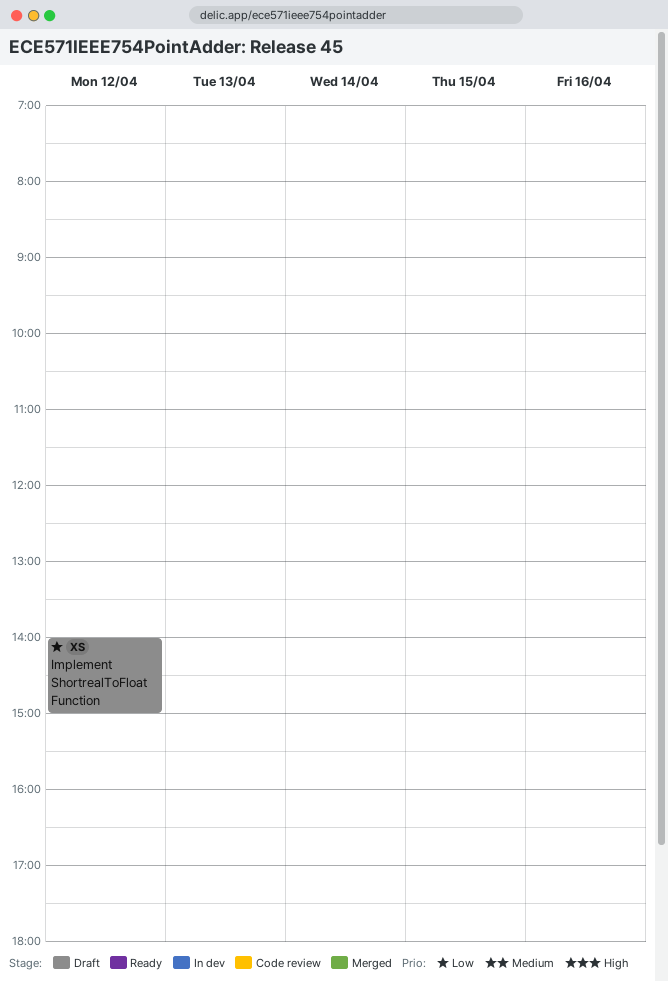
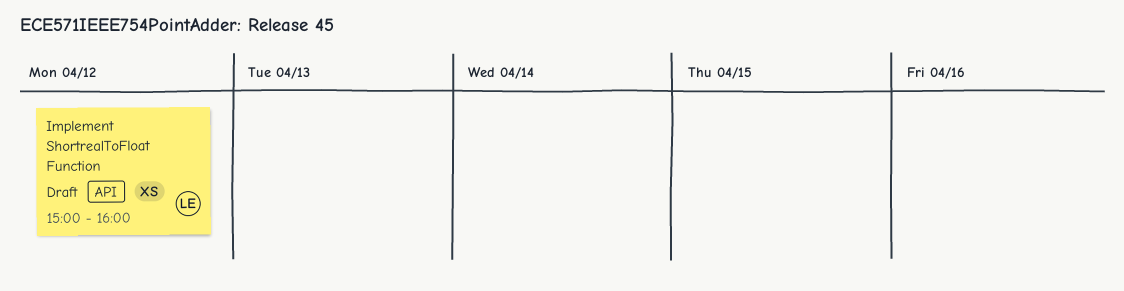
Implement ShortrealToFloat Function, begins: 14:00 -> 15:00
Implement ShortrealToFloat Function, ends: 15:00 -> 16:00

